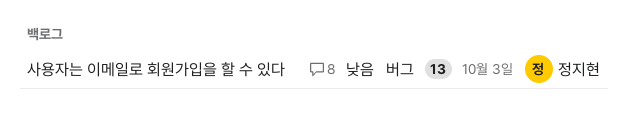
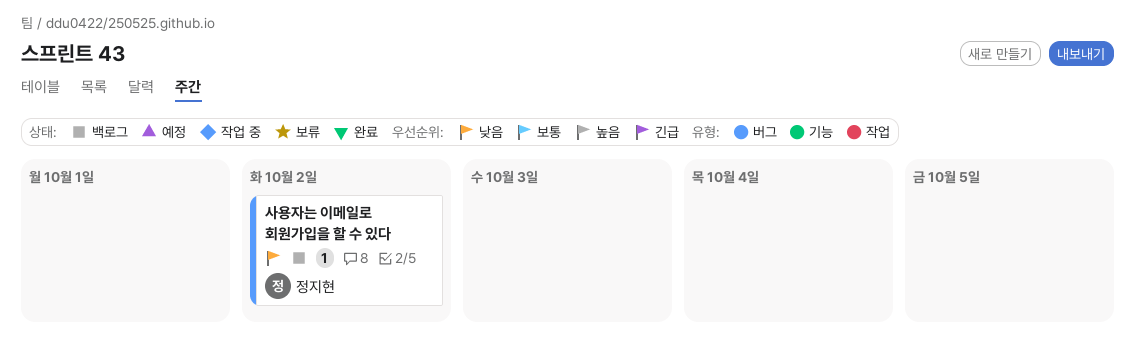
사용자는 이메일로 회원가입을 할 수 있다, estimate: 13 -> 1
사용자는 이메일로 회원가입을 할 수 있다, due: Oct 3 -> Oct 2

